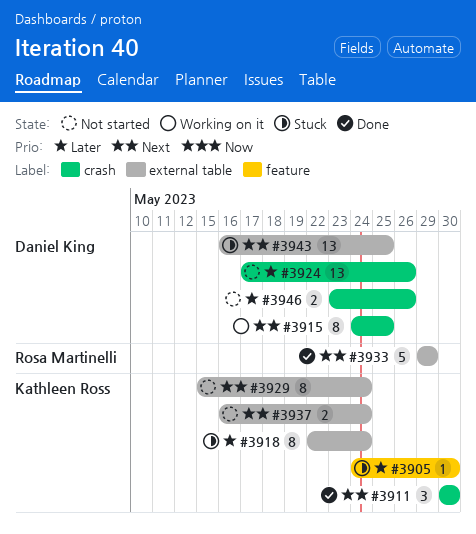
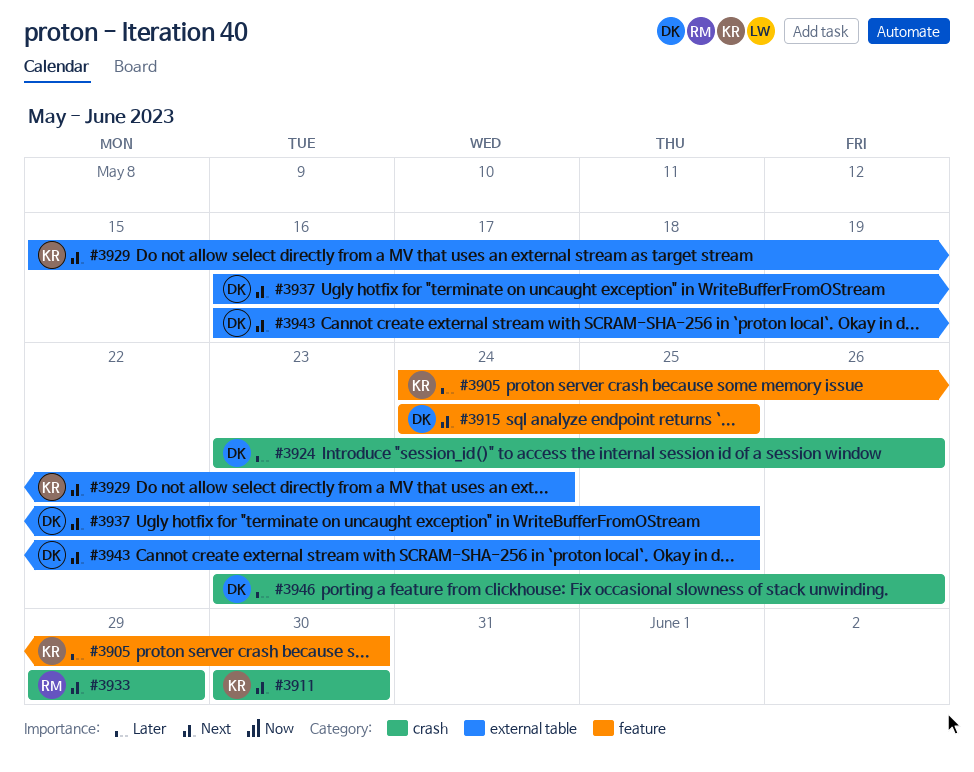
#3915, label: crash -> feature
#3918: present -> none
#3924, start: May 17 -> May 23
#3933, label: external table -> crash
#3937, owner: Kathleen Ross -> Daniel King
#3937, due: May 24 -> May 25

